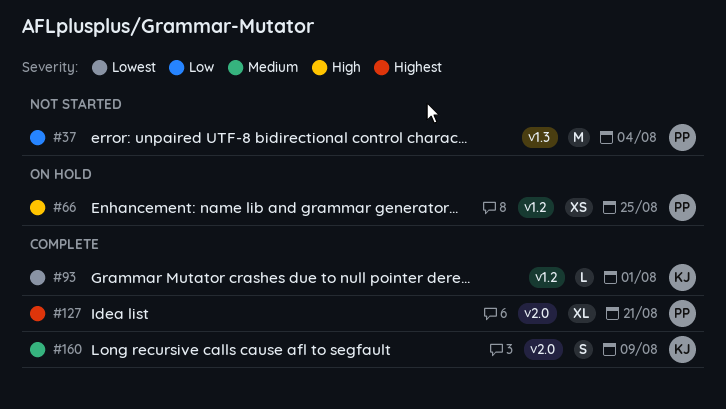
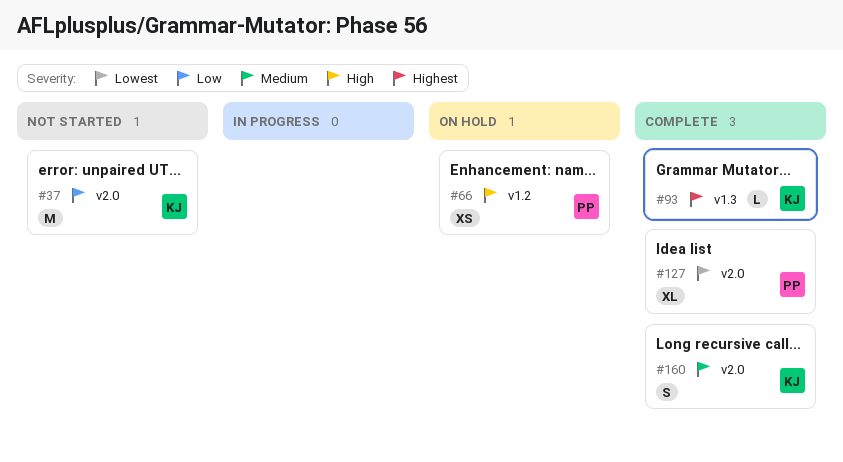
#37, owner: PP -> KJ
#37, label: v1.3 -> v2.0
#93, priority: Lowest -> Highest
#93, label: v1.2 -> v1.3
#127, priority: Highest -> Lowest

